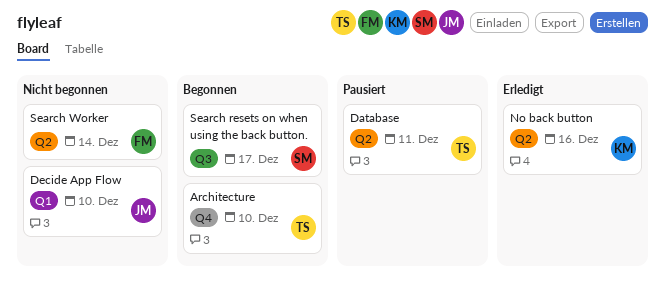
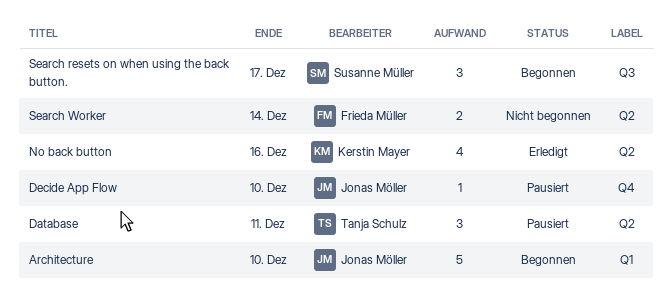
Architecture, owner: Tanja Schulz -> Jonas Möller
Architecture, label: Q4 -> Q1
Decide App Flow, status: Nicht begonnen -> Pausiert
Decide App Flow, label: Q1 -> Q4

